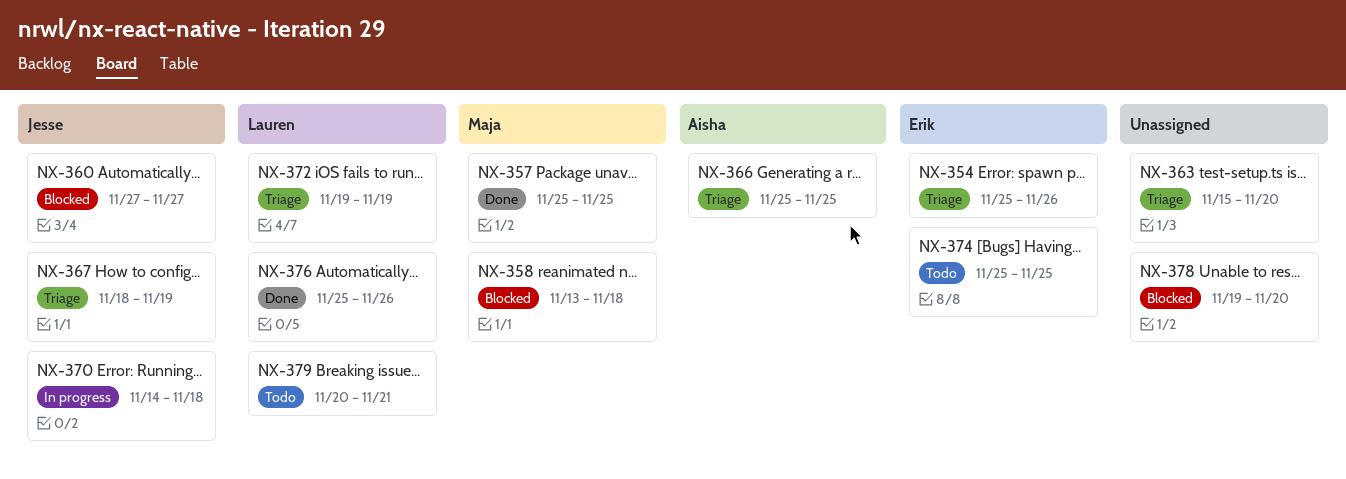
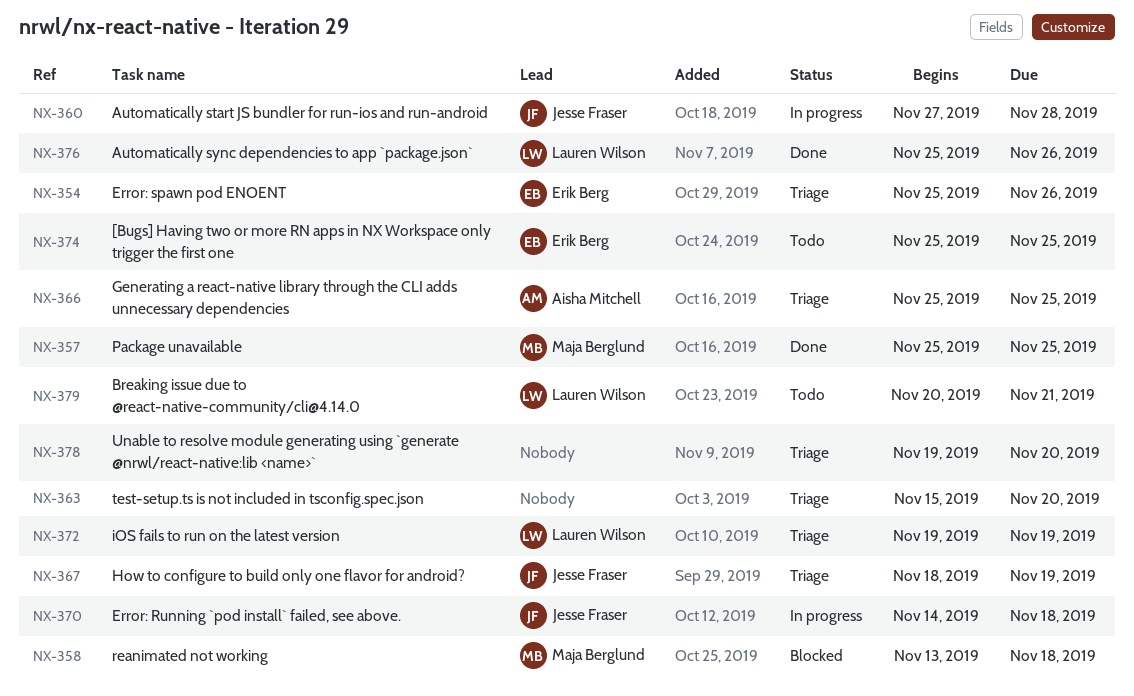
NX-360, status: Blocked -> In progress
NX-360, due: Nov 27 -> Nov 28
NX-378, status: Blocked -> Triage

